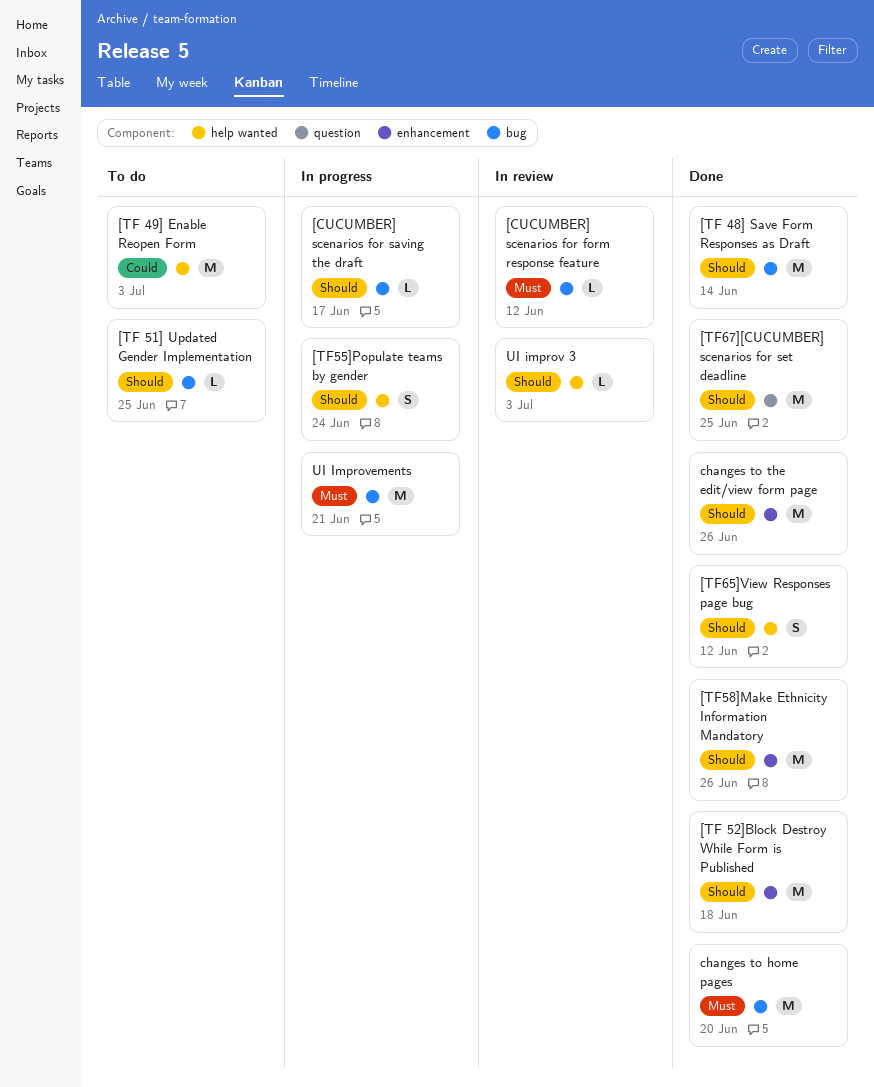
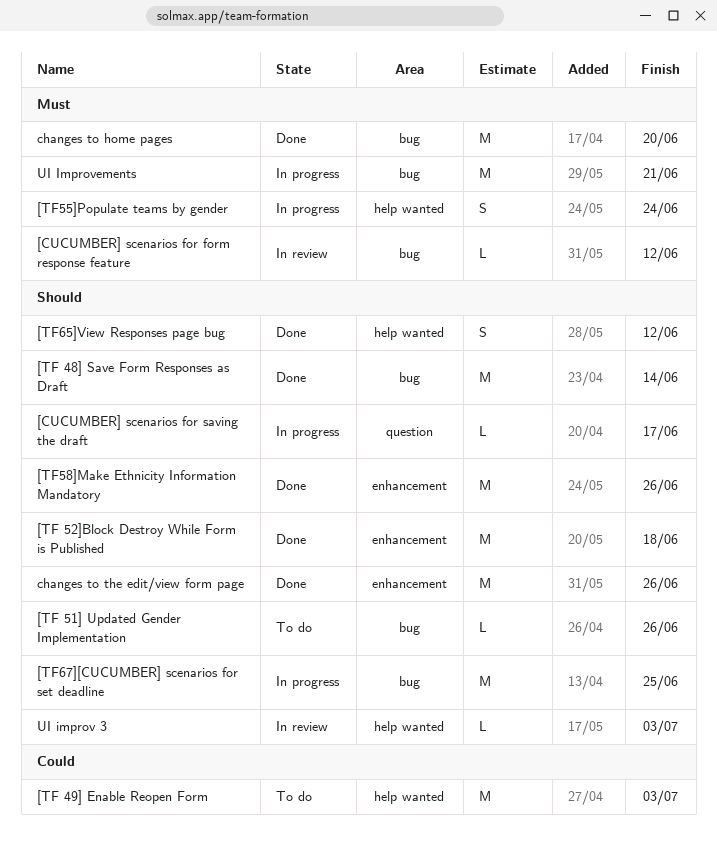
[CUCUMBER] scenarios for saving the draft, label: bug -> question
[TF 51] Updated Gender Implementation, due: Jun 25 -> Jun 26
[TF55]Populate teams by gender, priority: Should -> Must
[TF67][CUCUMBER] scenarios for set deadline, status: Done -> In progress
[TF67][CUCUMBER] scenarios for set deadline, label: question -> bug

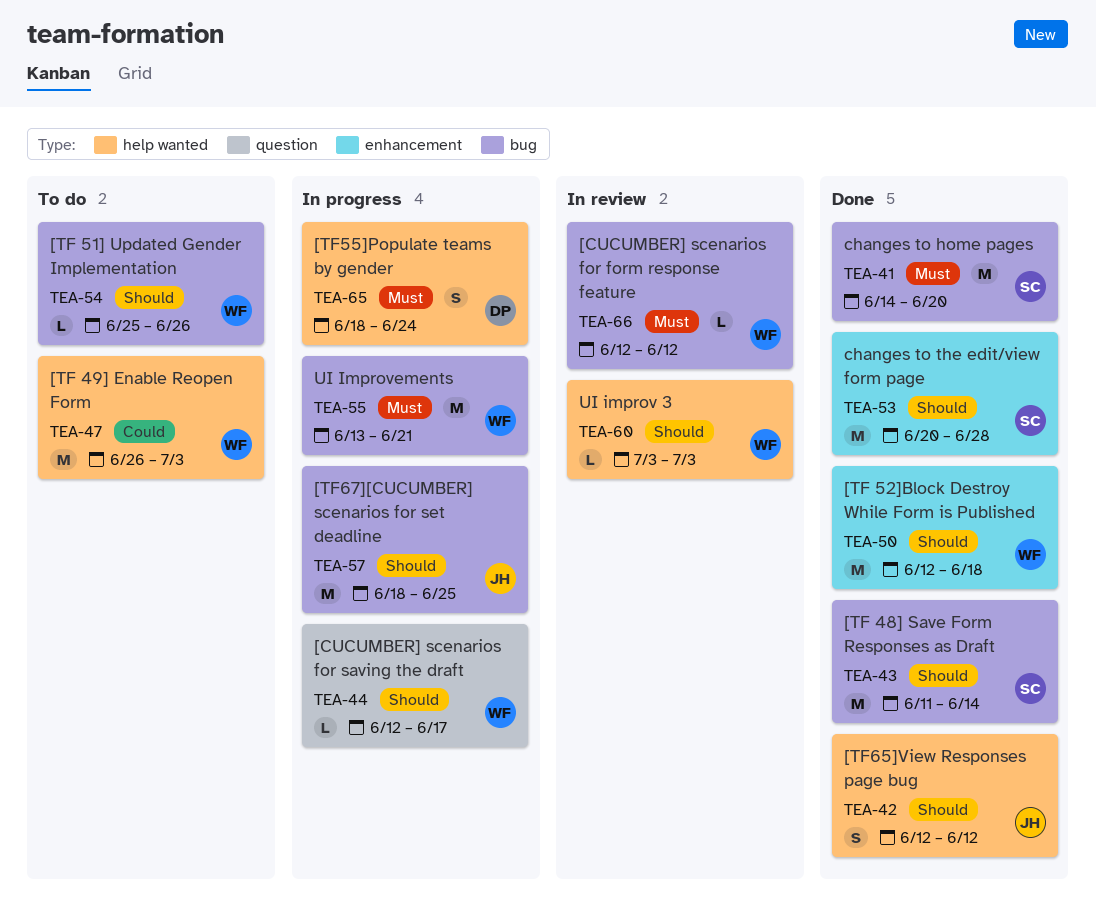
[TF58]Make Ethnicity Information Mandatory: present -> none
changes to the edit/view form page, due: Jun 26 -> Jun 28

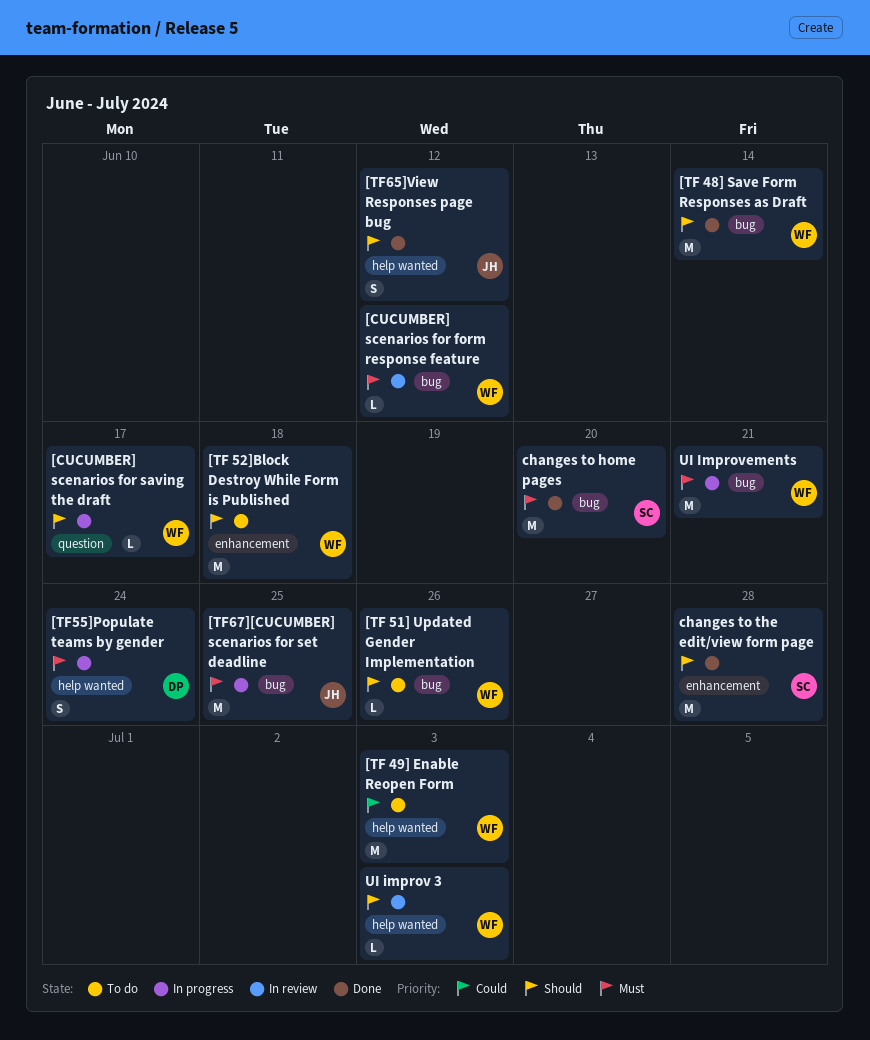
[TF 48] Save Form Responses as Draft, owner: SC -> WF
[TF 52]Block Destroy While Form is Published, status: Done -> To do
[TF67][CUCUMBER] scenarios for set deadline, priority: Should -> Must

